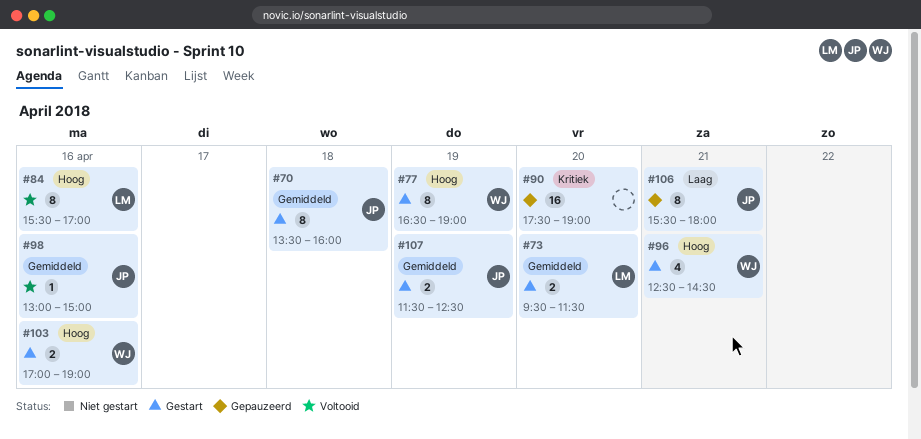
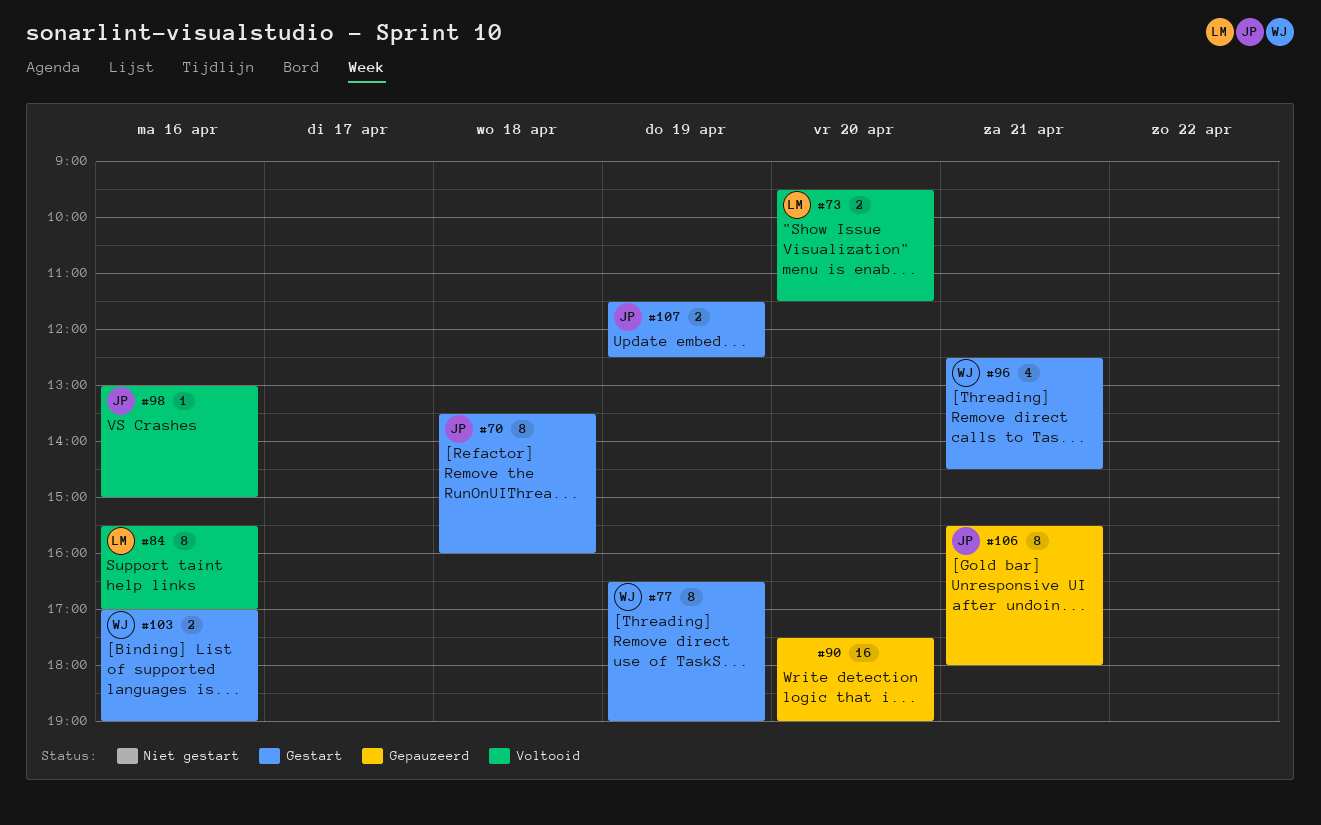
#73, status: Gestart -> Voltooid

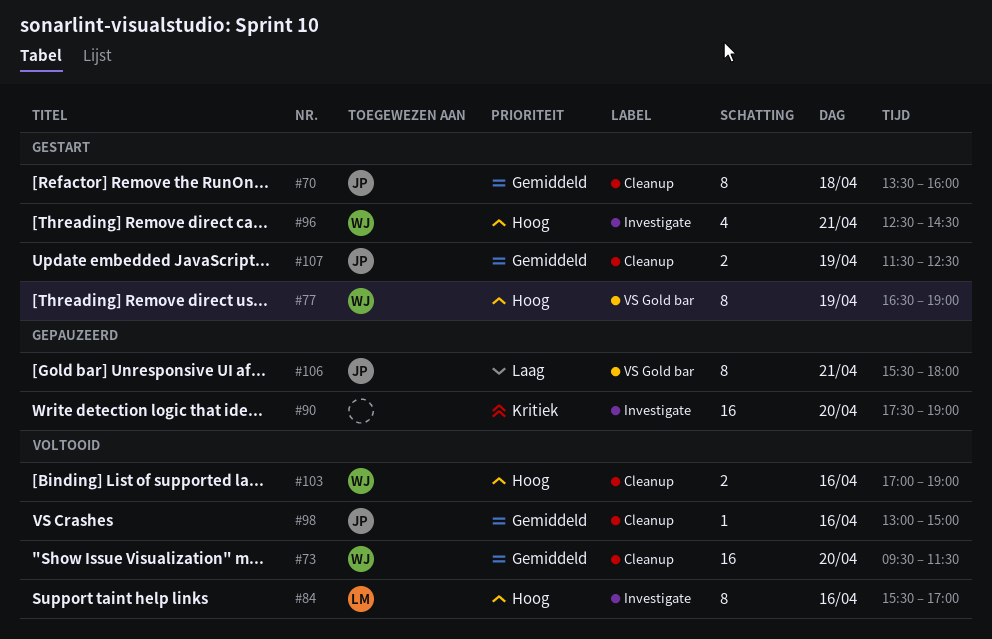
#73, owner: LM -> WJ
#73, estimate: 2 -> 16
#103, status: Gestart -> Voltooid

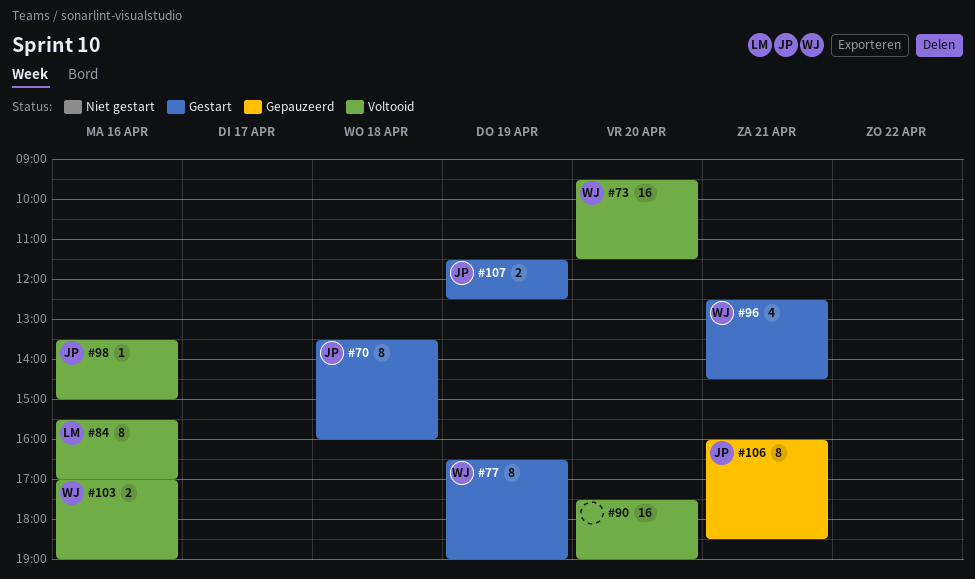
#90, status: Gepauzeerd -> Voltooid
#98, begins: 13:00 -> 13:30
#106, begins: 15:30 -> 16:00
#106, ends: 18:00 -> 18:30

